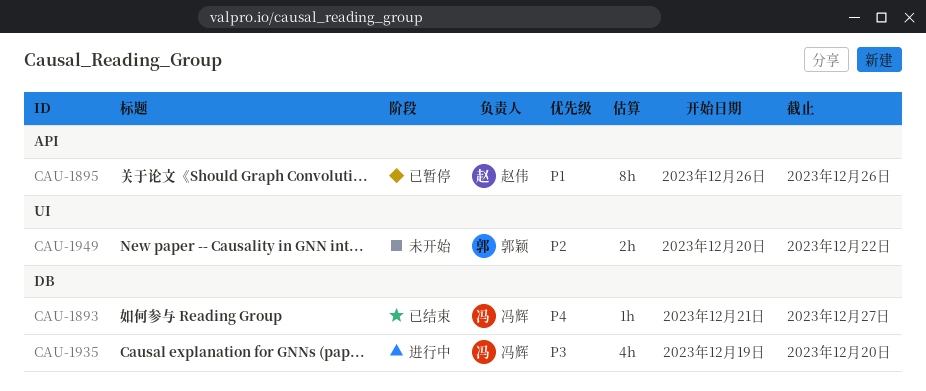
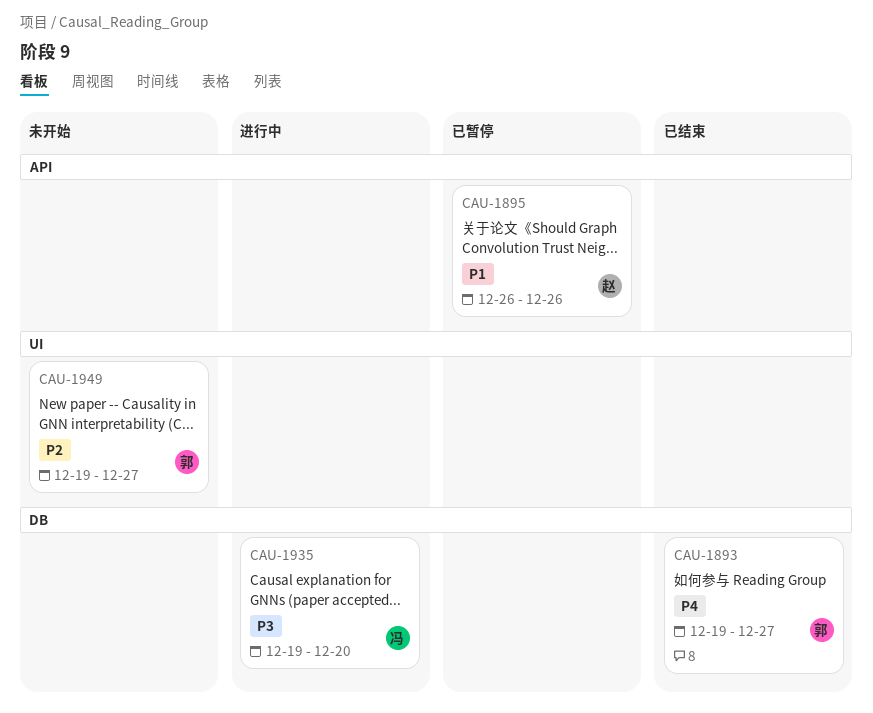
CAU-1893, owner: 冯辉 -> 郭颖
CAU-1893, start: Dec 21 -> Dec 19
CAU-1949, start: Dec 20 -> Dec 19
CAU-1949, due: Dec 22 -> Dec 27

